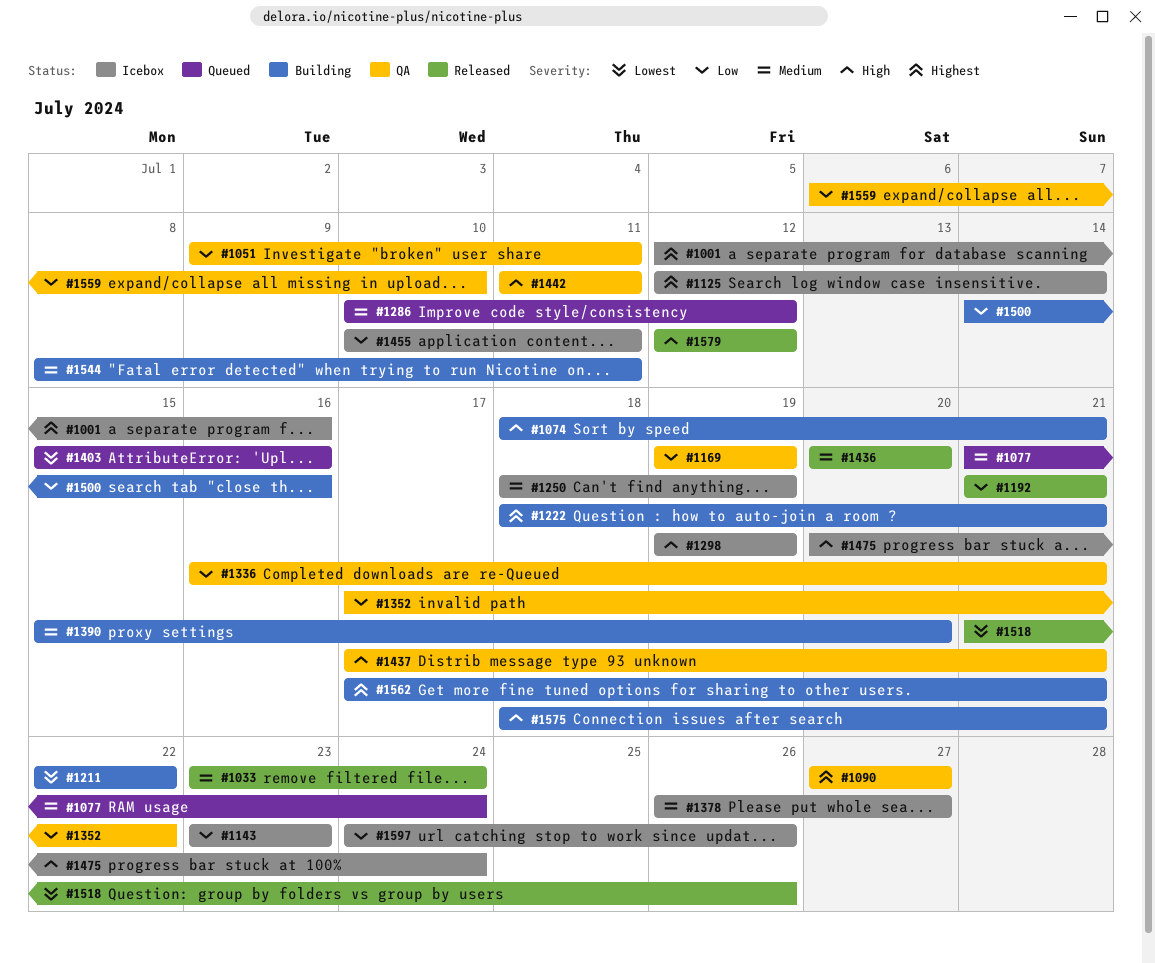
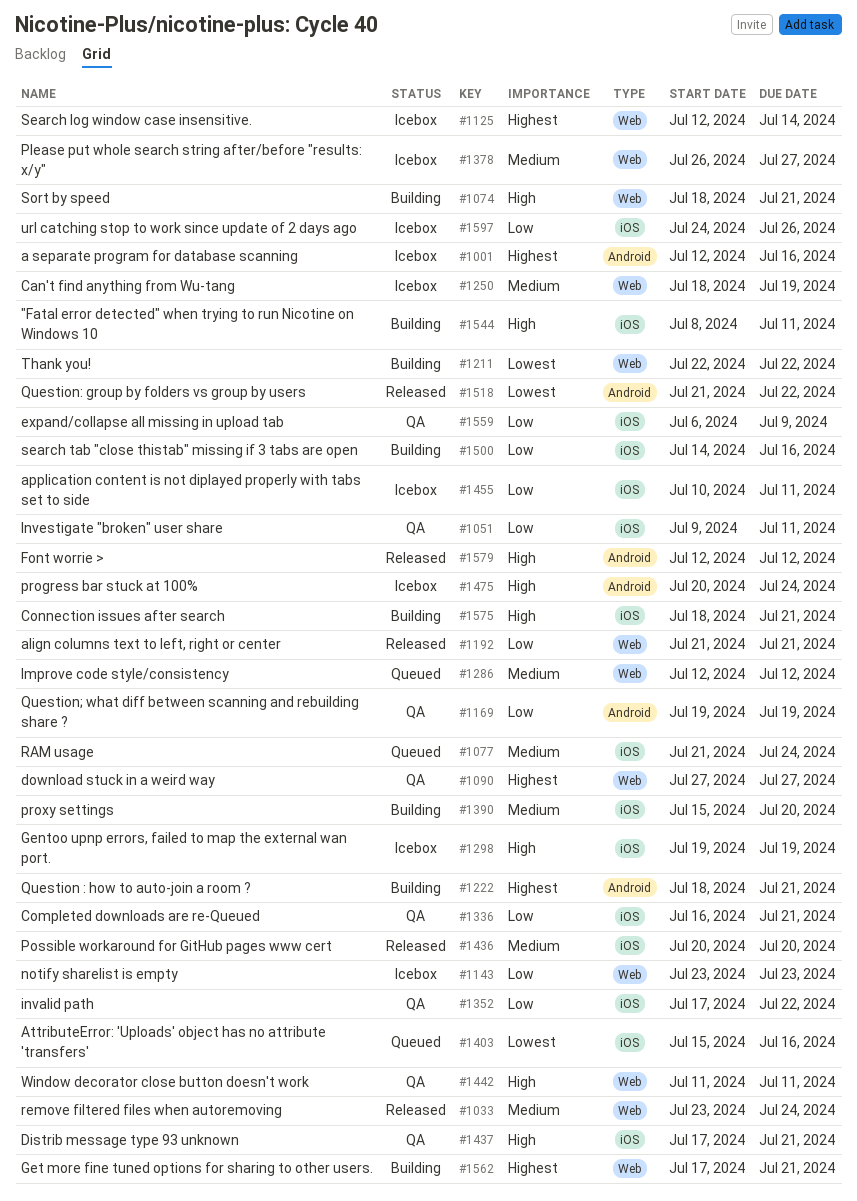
#1286, start: Jul 10 -> Jul 12
#1518, due: Jul 26 -> Jul 22
#1544, priority: Medium -> High
#1559, due: Jul 10 -> Jul 9

